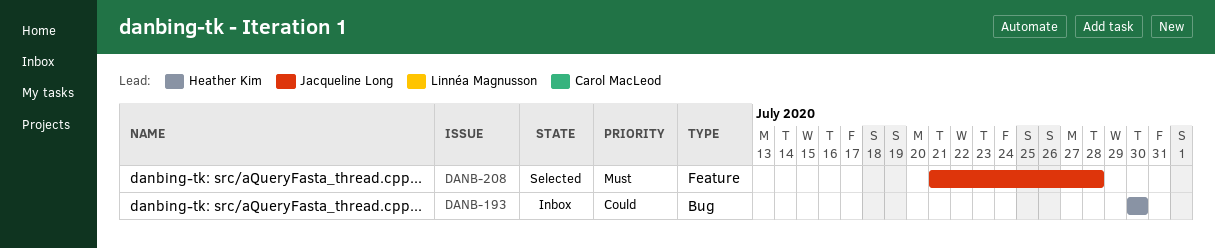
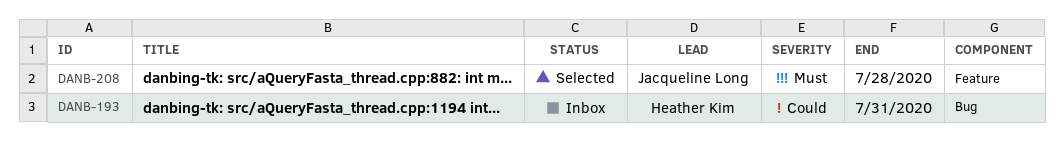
DANB-193, due: Jul 30 -> Jul 31

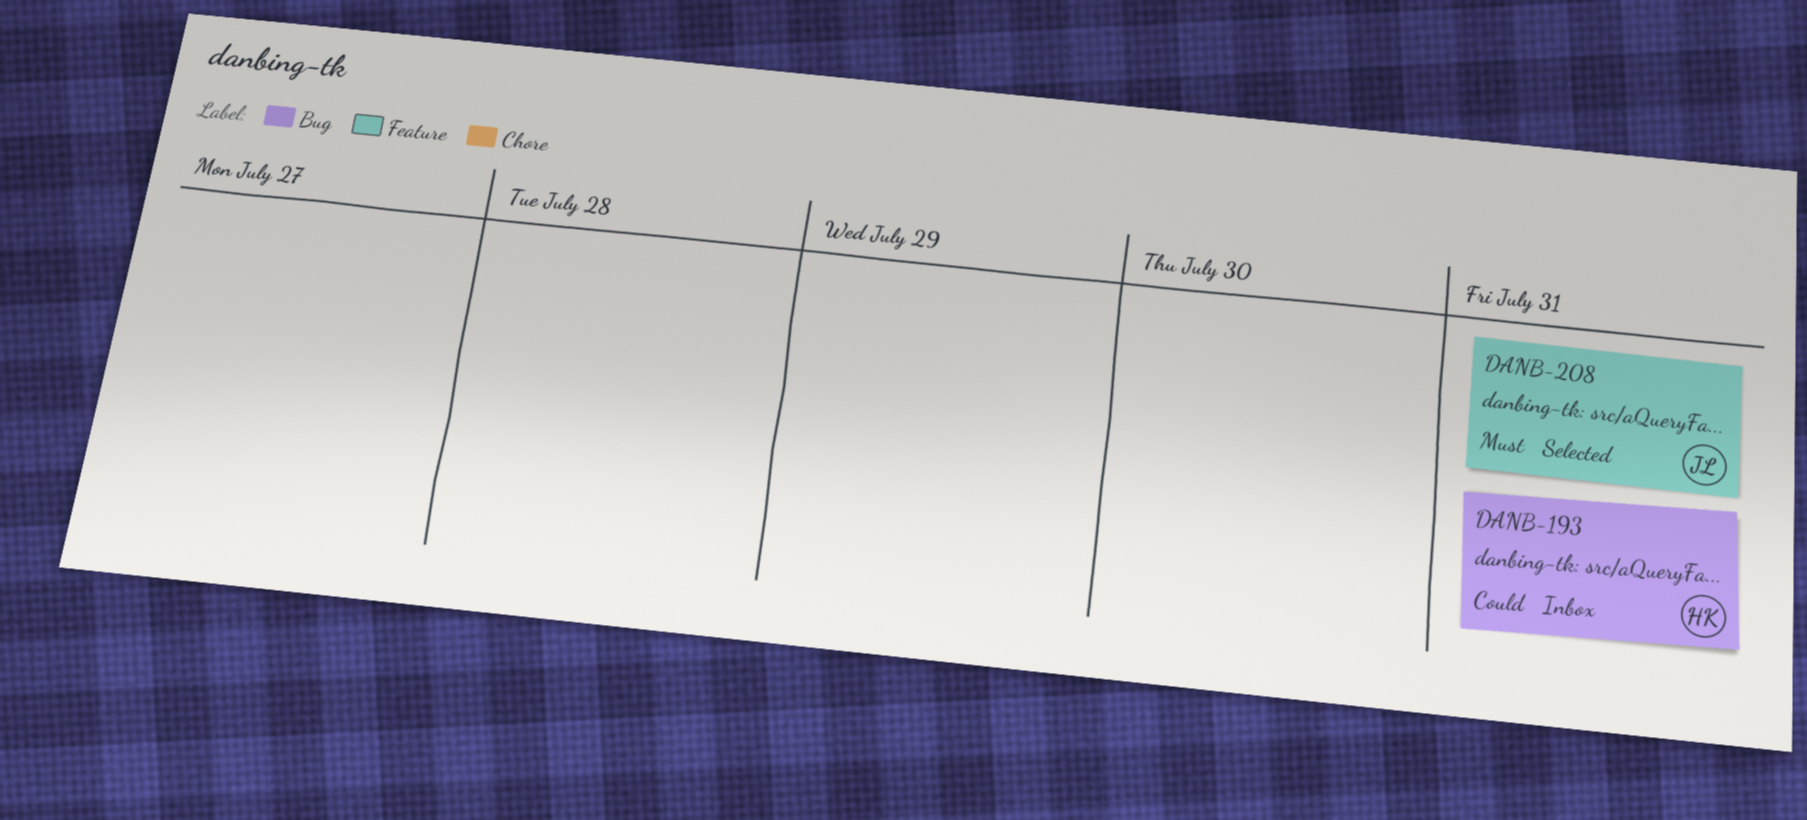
DANB-208, due: Jul 28 -> Jul 31

